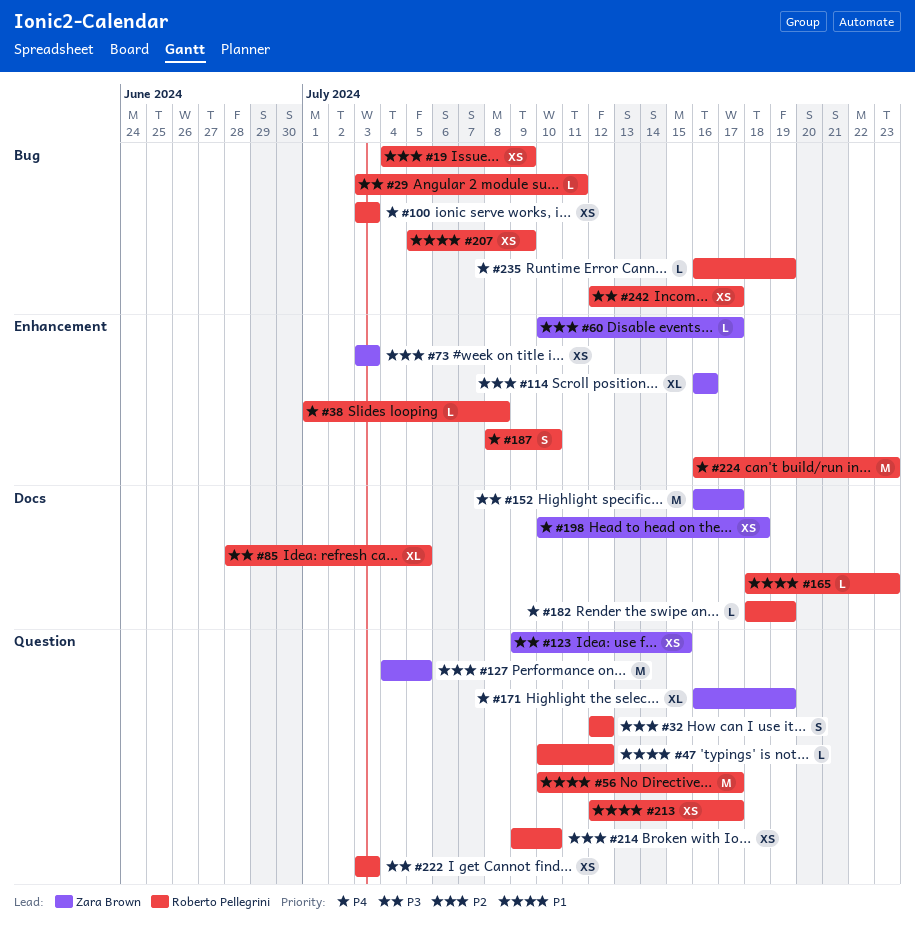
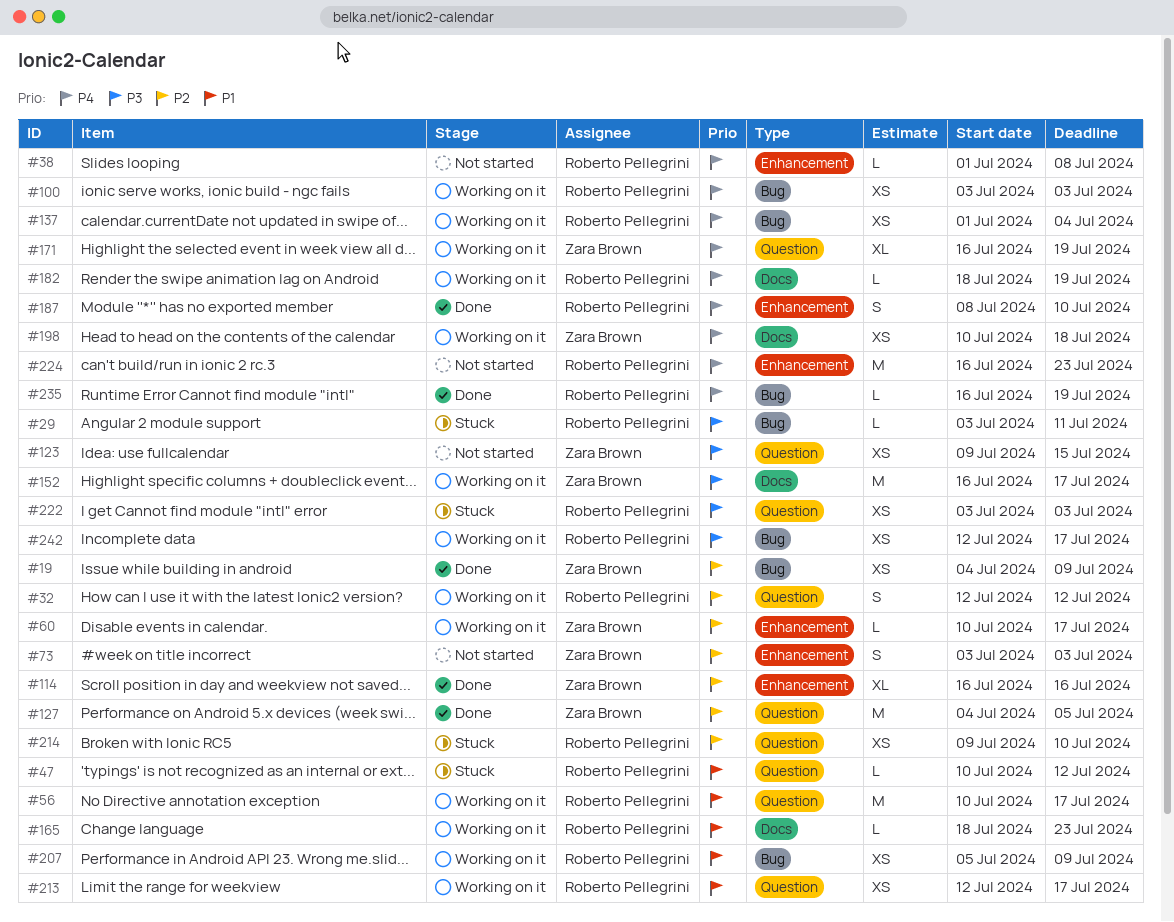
#19, owner: Roberto Pellegrini -> Zara Brown
#73, estimate: XS -> S
#85: present -> none
#137: none -> present

